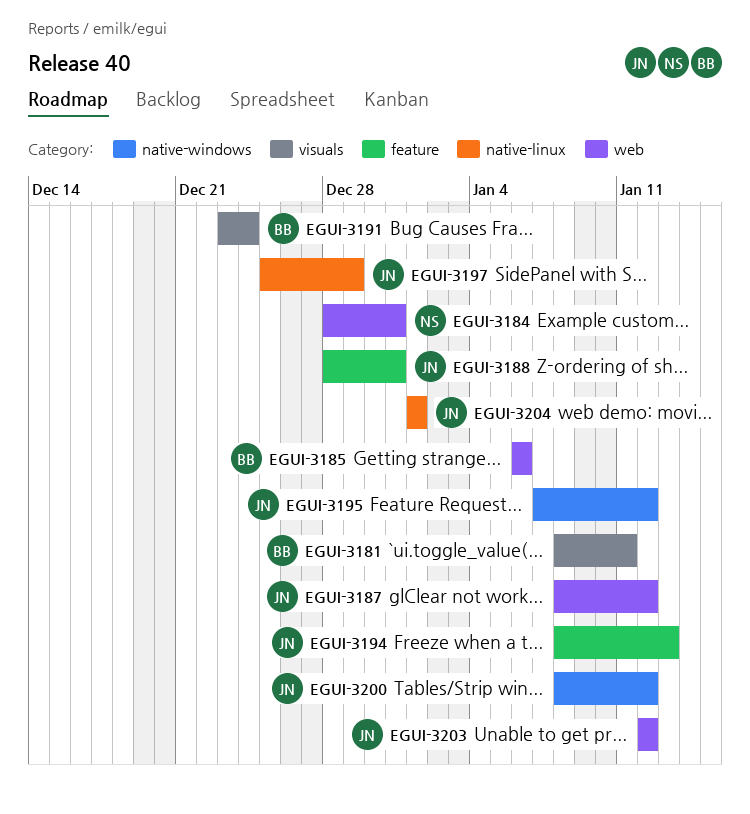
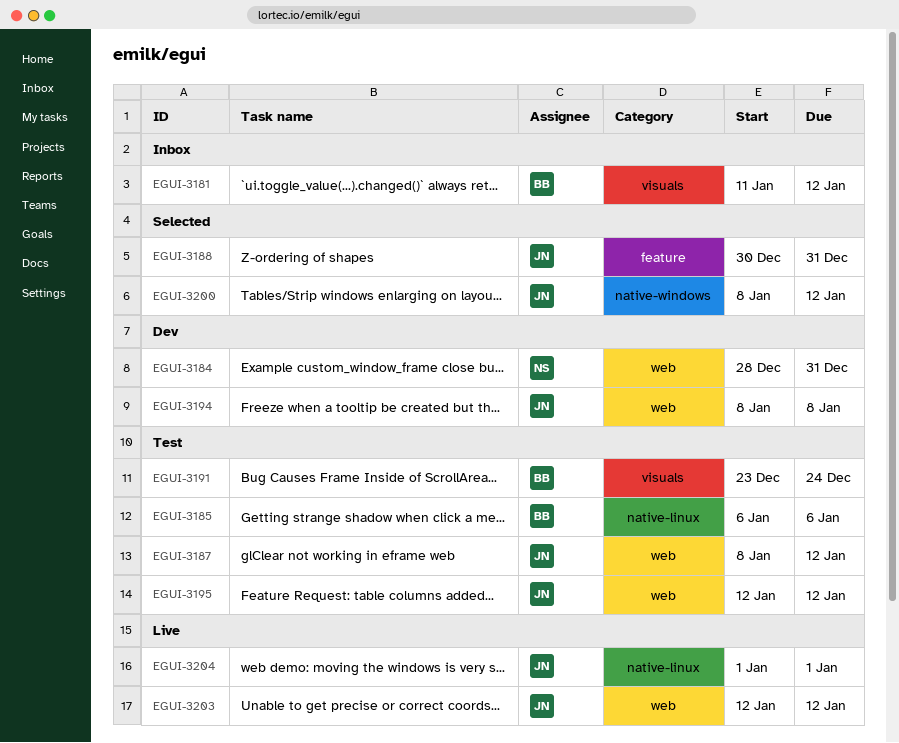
EGUI-3181, start: Jan 8 -> Jan 11
EGUI-3181, due: Jan 11 -> Jan 12
EGUI-3185, label: web -> native-linux
EGUI-3188, start: Dec 28 -> Dec 30
EGUI-3194, label: feature -> web
EGUI-3194, due: Jan 13 -> Jan 8
EGUI-3195, label: native-windows -> web
EGUI-3195, start: Jan 7 -> Jan 12
EGUI-3197: present -> none

